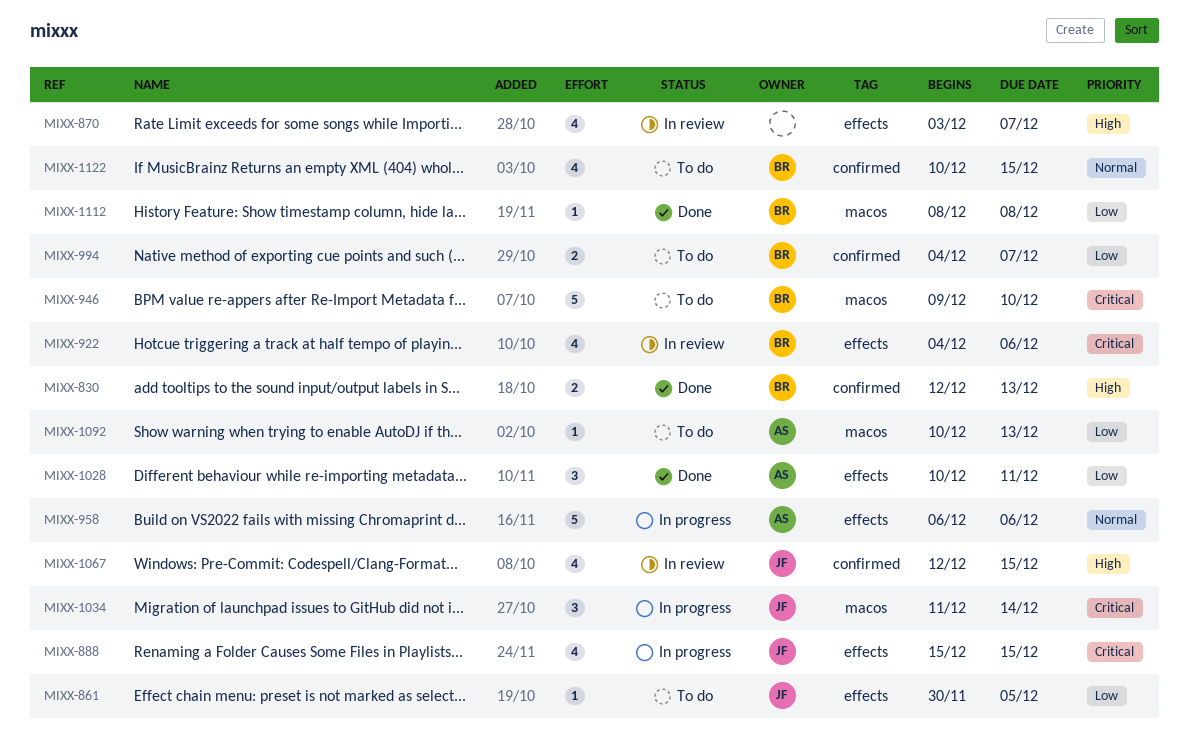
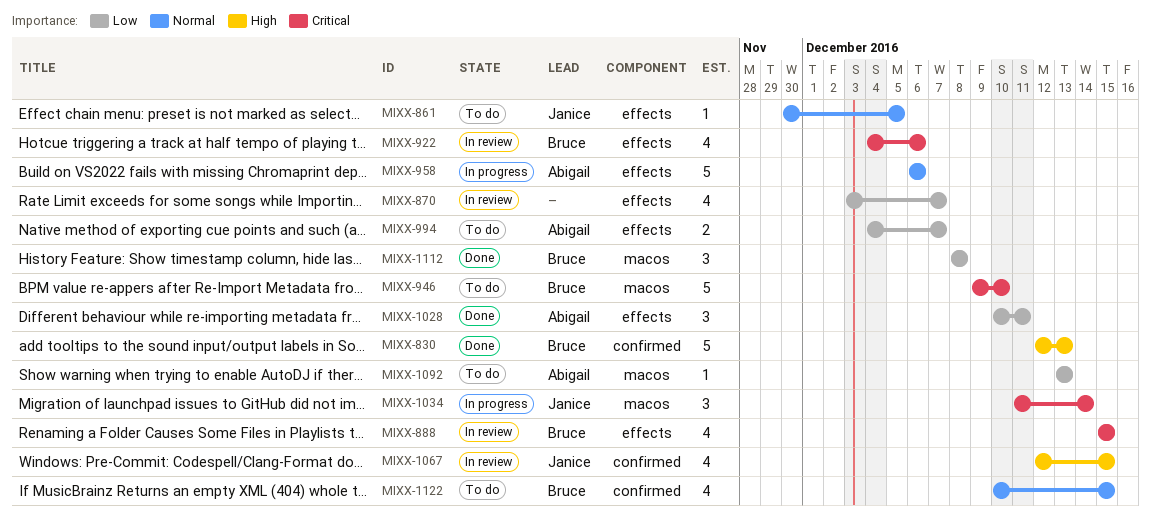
MIXX-830, estimate: 2 -> 5
MIXX-861, priority: Low -> Normal
MIXX-870, priority: High -> Low
MIXX-888, status: In progress -> In review
MIXX-888, owner: Janice -> Bruce
MIXX-994, owner: Bruce -> Abigail
MIXX-994, label: confirmed -> effects
MIXX-1092, start: Dec 10 -> Dec 13
MIXX-1112, estimate: 1 -> 3

